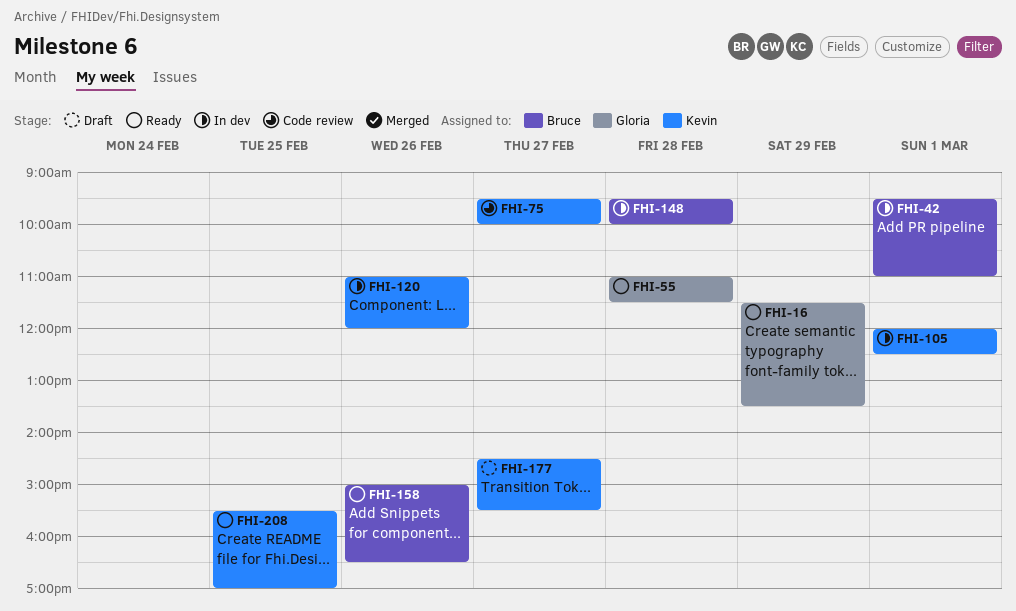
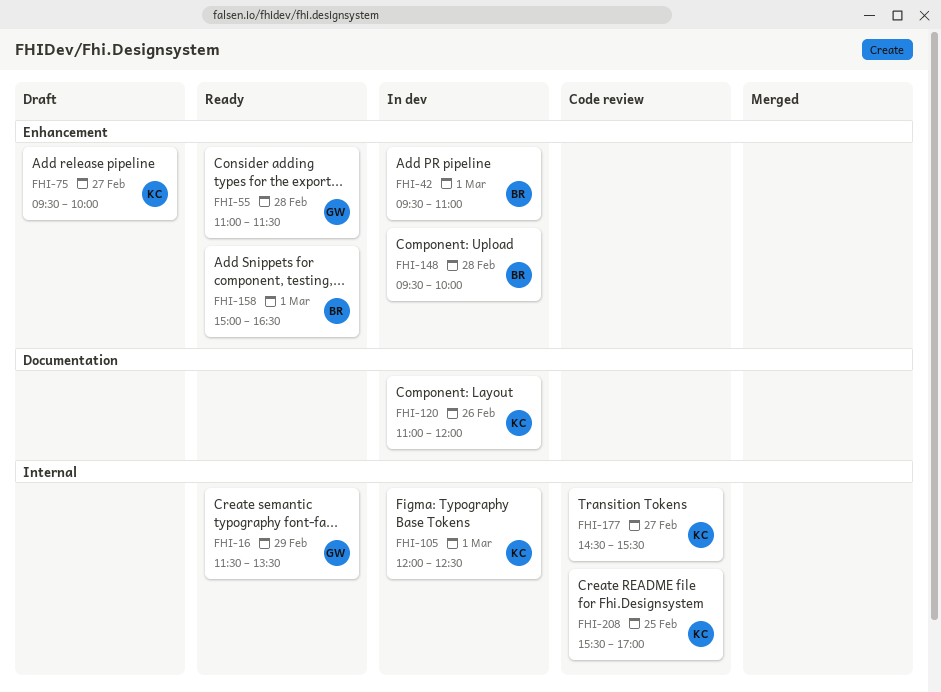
FHI-75, status: Code review -> Draft
FHI-158, day: Feb 26 -> Mar 1
FHI-177, status: Draft -> Code review
FHI-208, status: Ready -> Code review

